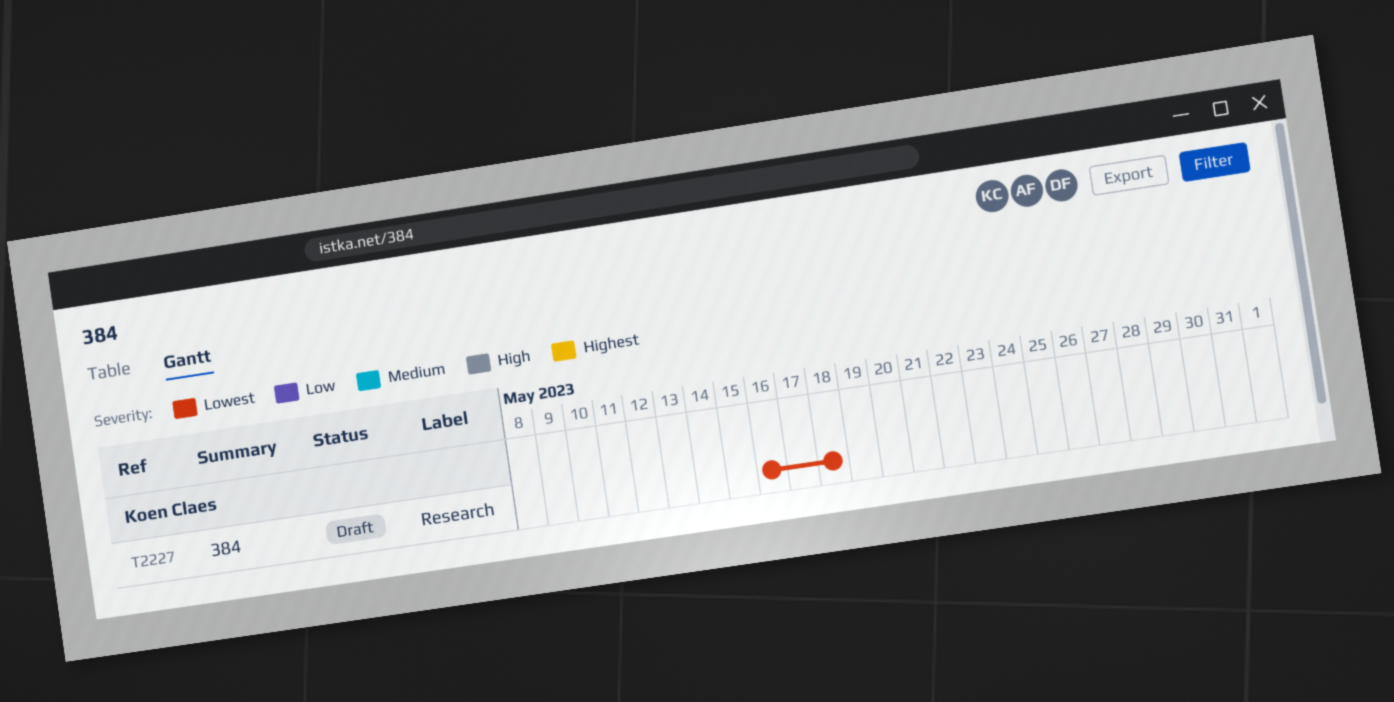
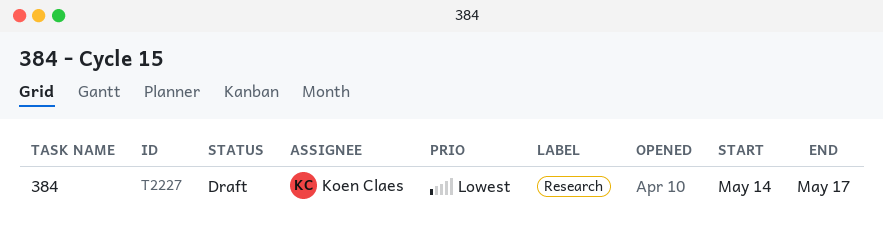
T2227, start: May 16 -> May 14
T2227, due: May 18 -> May 17

